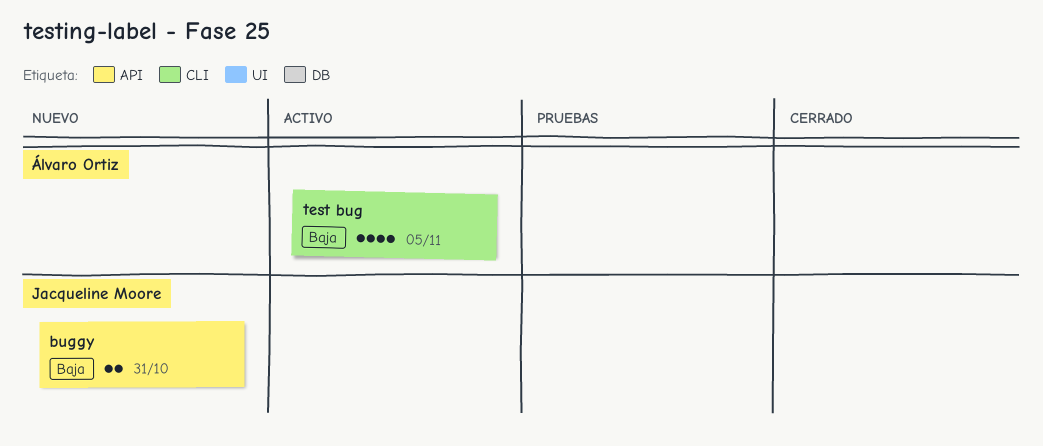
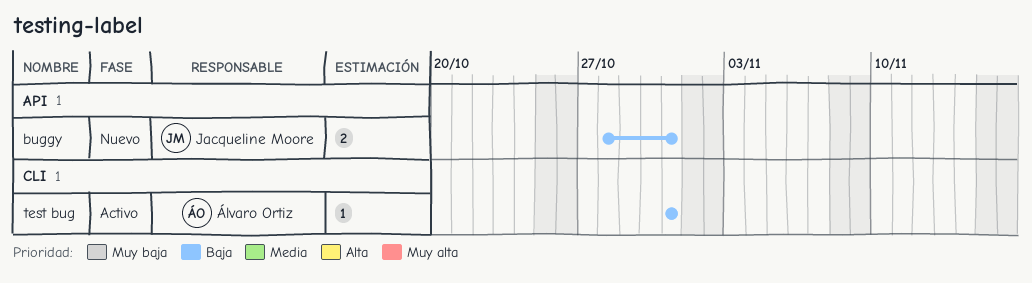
test bug, estimate: 4 -> 1
test bug, due: Nov 5 -> Oct 31

